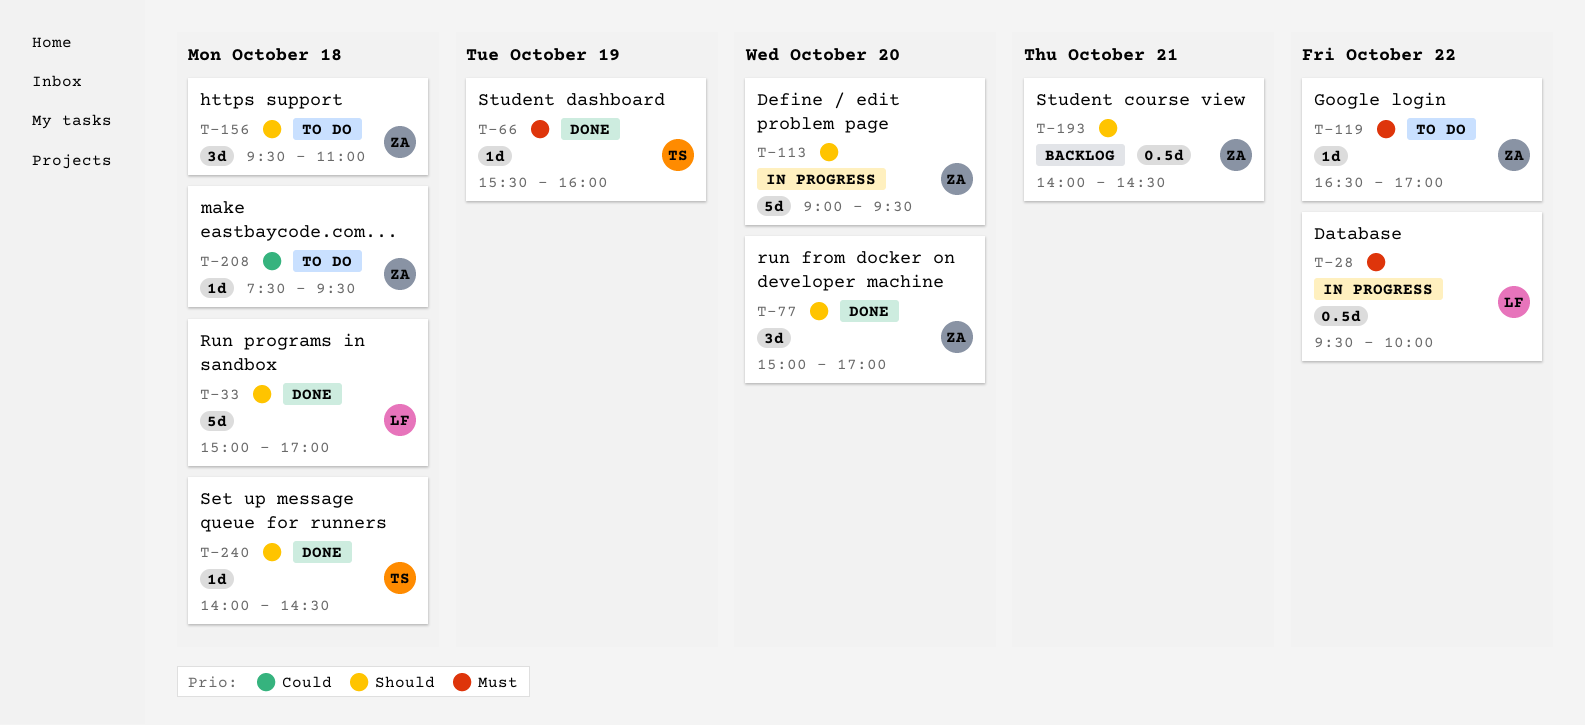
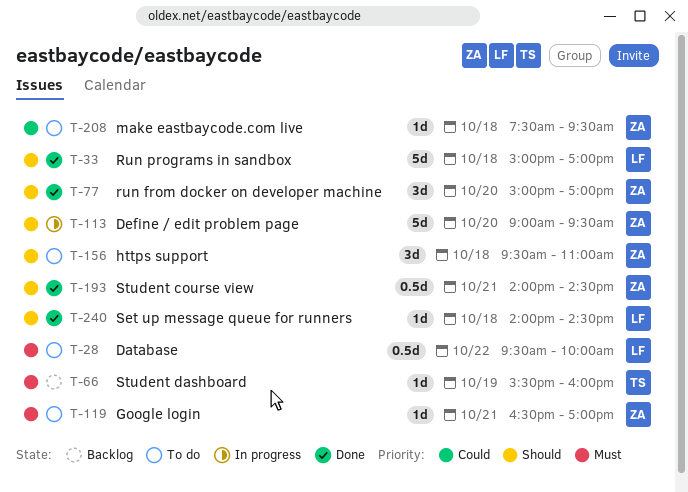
T-28, status: In progress -> To do
T-66, status: Done -> Backlog
T-119, day: Oct 22 -> Oct 21
T-193, status: Backlog -> Done
T-240, owner: TS -> LF

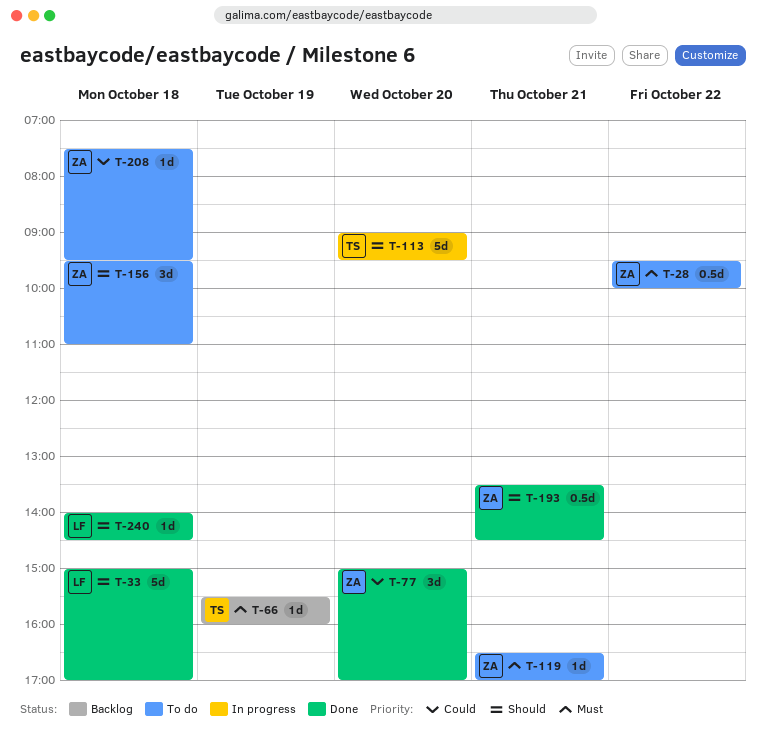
T-28, owner: LF -> ZA
T-77, priority: Should -> Could
T-113, owner: ZA -> TS
T-193, begins: 14:00 -> 13:30

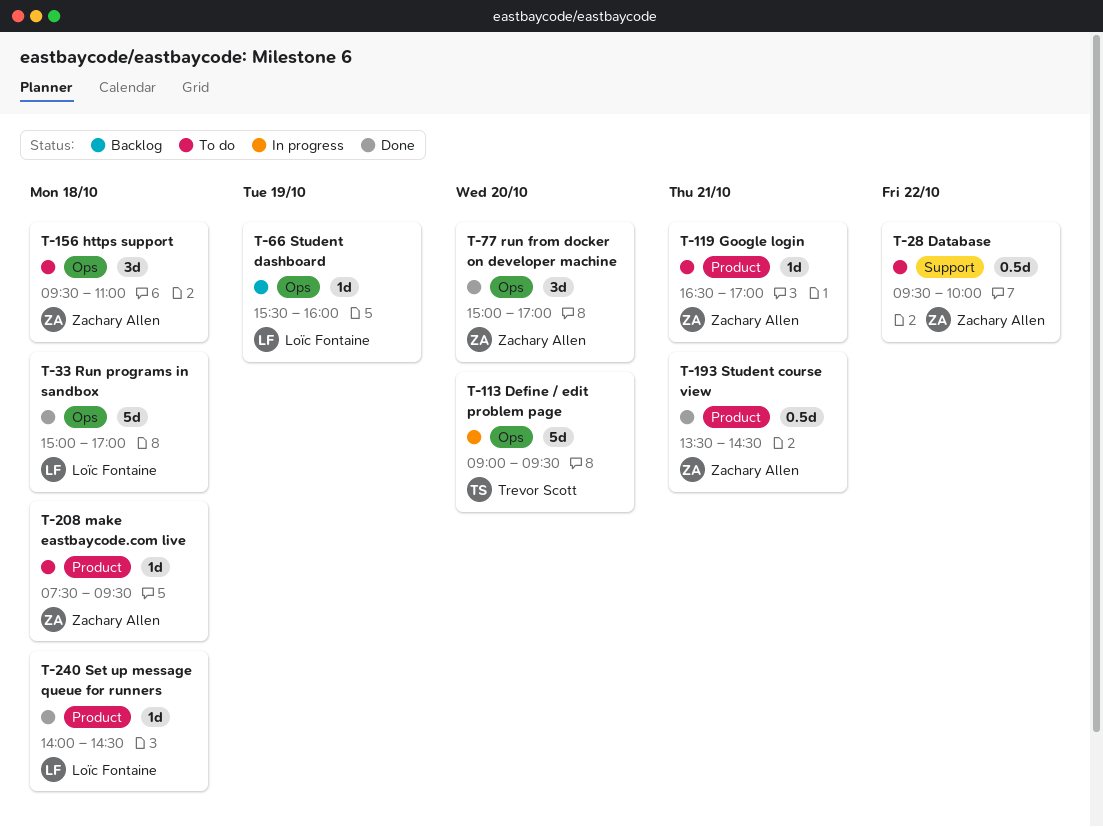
T-66, owner: Trevor Scott -> Loïc Fontaine

